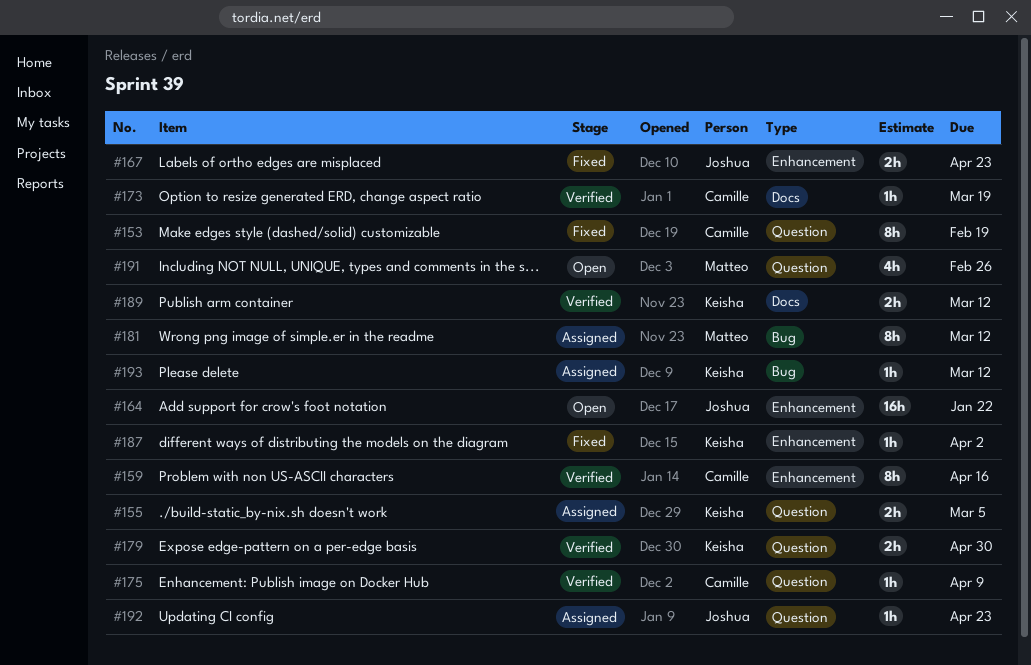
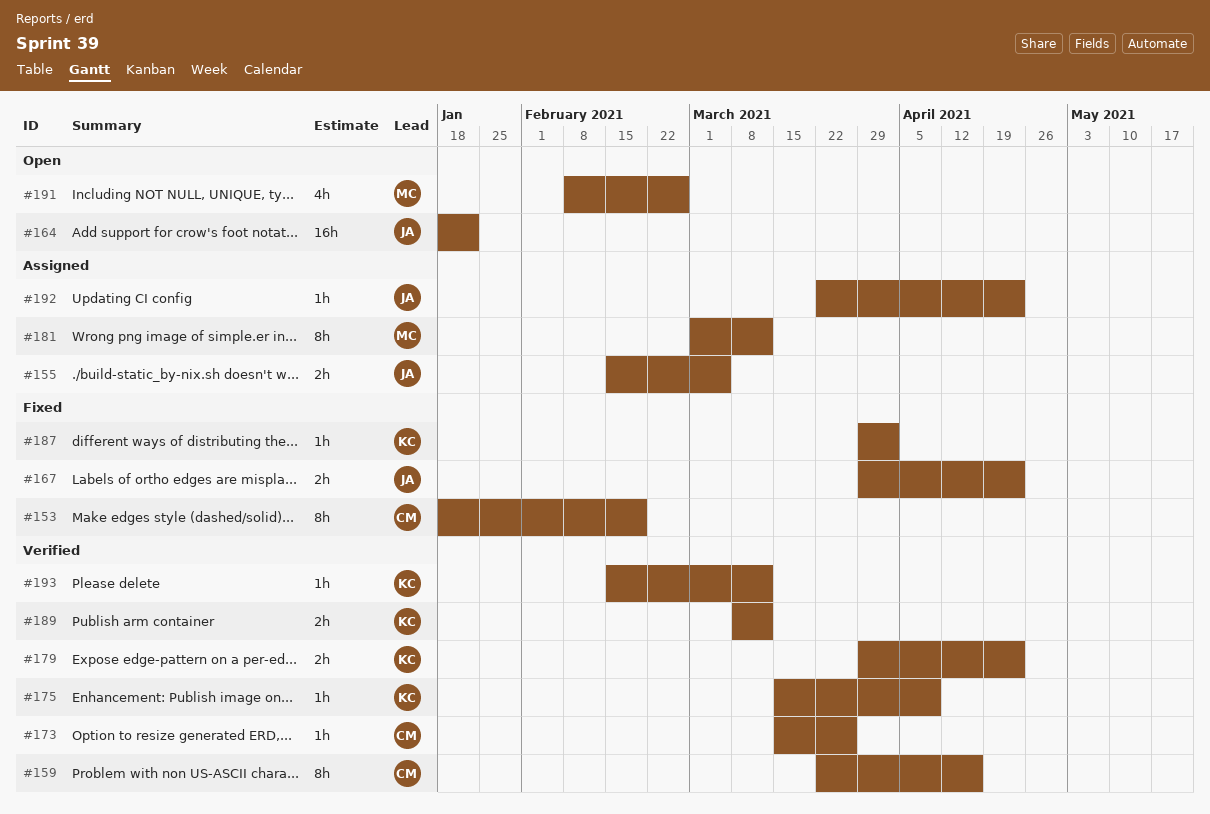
#155, owner: Keisha -> Joshua
#173, due: Mar 19 -> Mar 26
#175, owner: Camille -> Keisha
#179, due: Apr 30 -> Apr 23
#193, status: Assigned -> Verified

